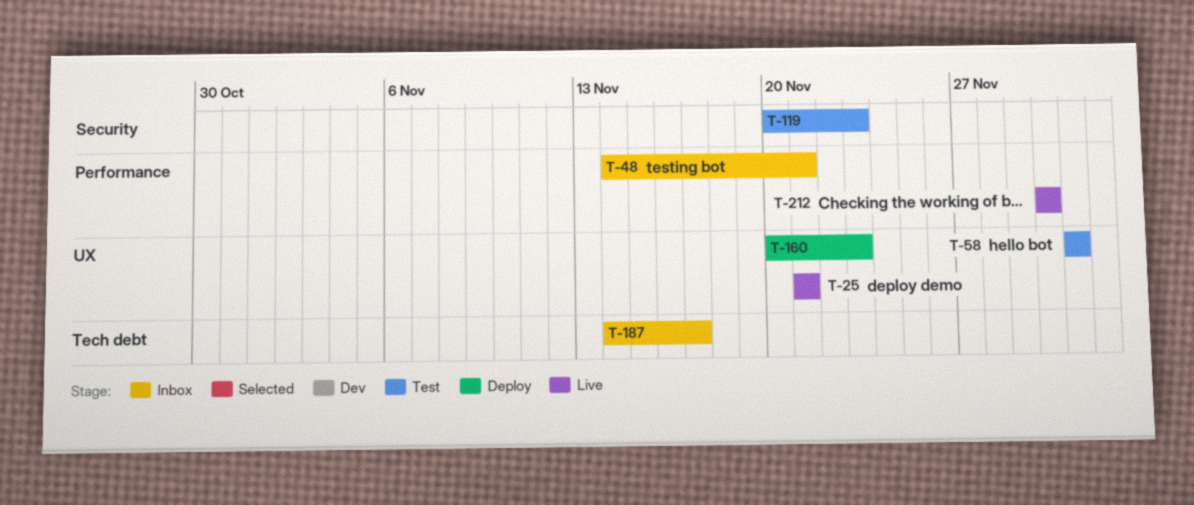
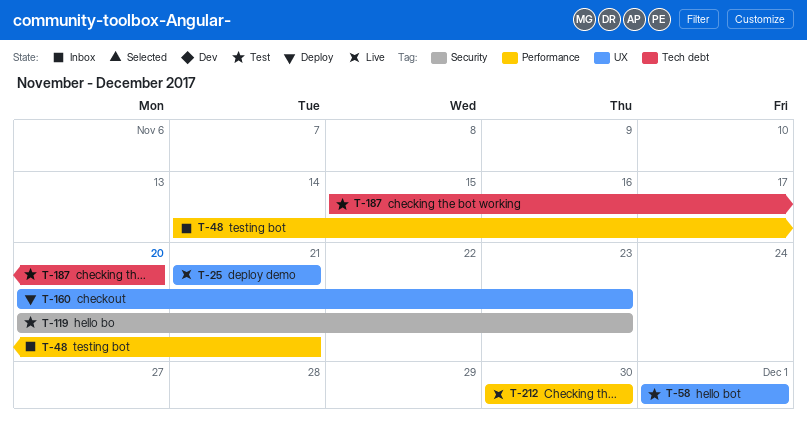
T-187, status: Inbox -> Test
T-187, start: Nov 14 -> Nov 15
T-187, due: Nov 17 -> Nov 20

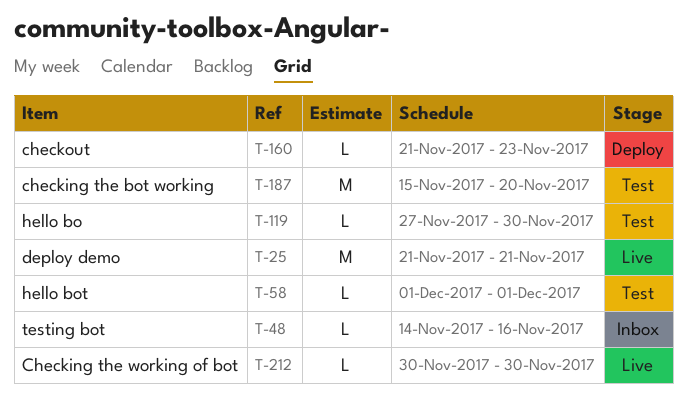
T-48, due: Nov 21 -> Nov 16
T-119, start: Nov 20 -> Nov 27
T-119, due: Nov 23 -> Nov 30
T-160, start: Nov 20 -> Nov 21

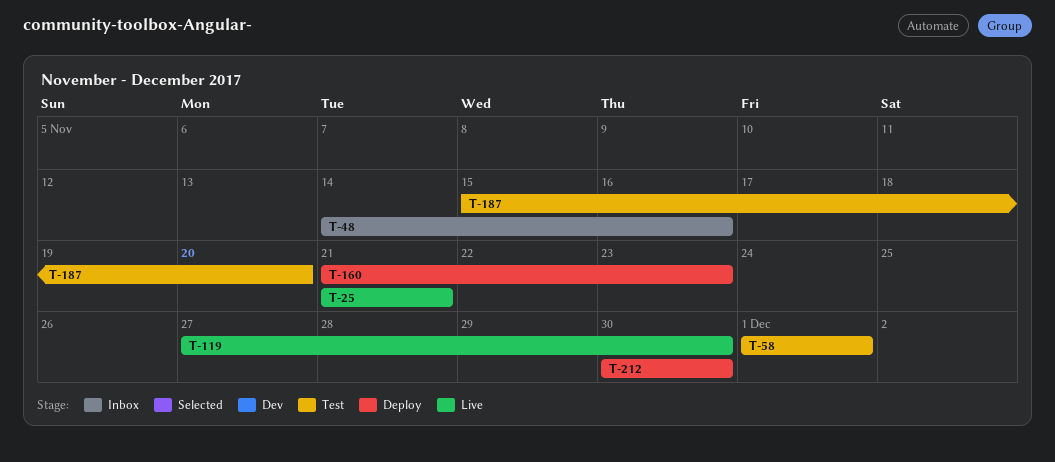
T-119, status: Test -> Live
T-212, status: Live -> Deploy

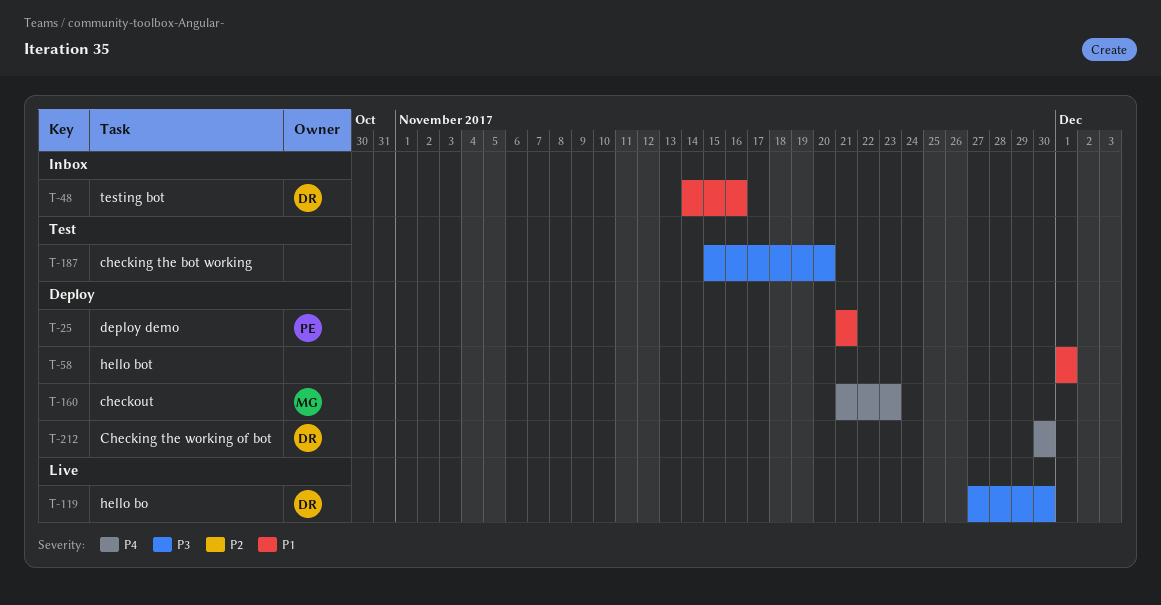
T-25, status: Live -> Deploy
T-58, status: Test -> Deploy

